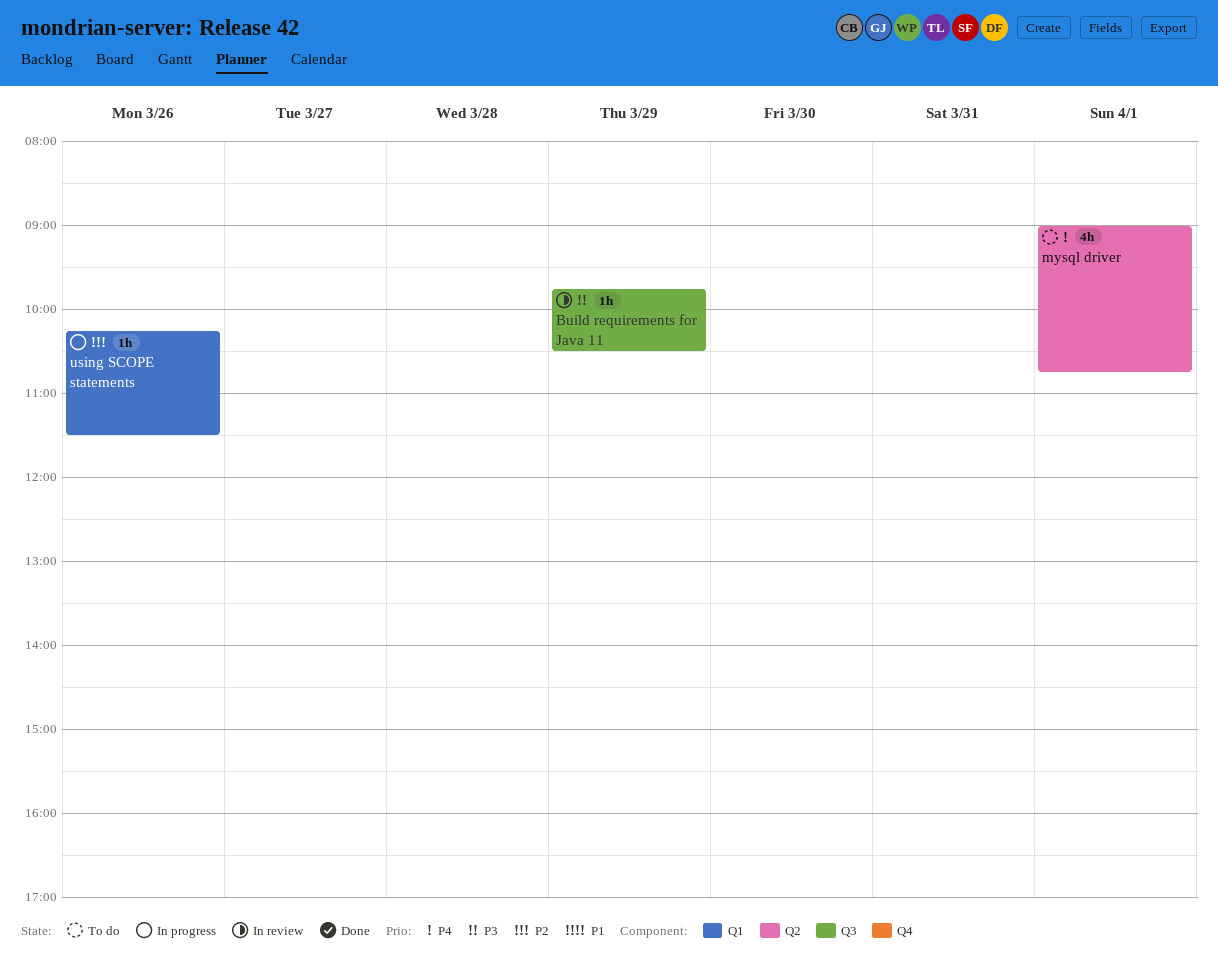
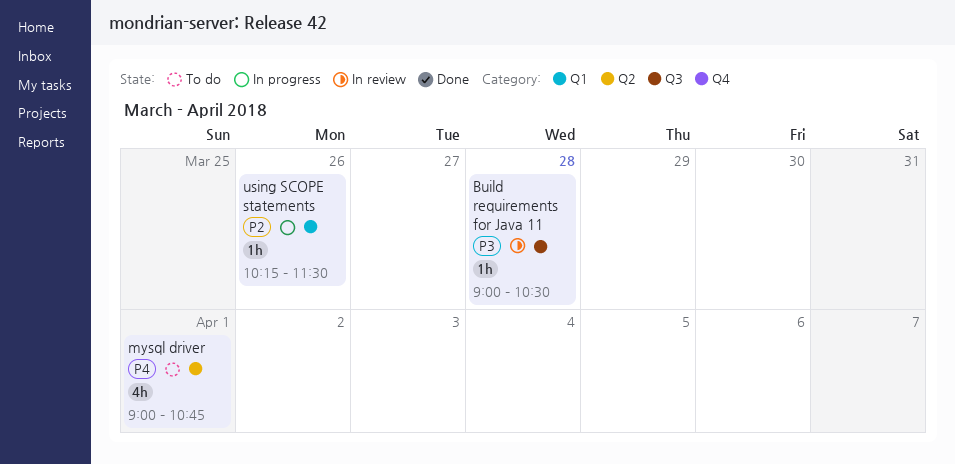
Build requirements for Java 11, day: Mar 29 -> Mar 28
Build requirements for Java 11, begins: 09:45 -> 09:00

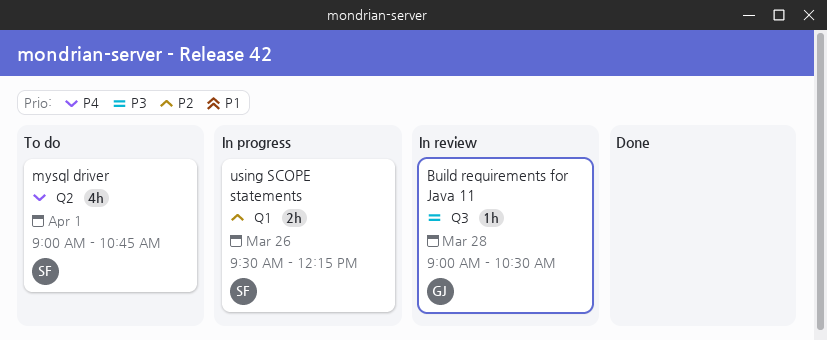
using SCOPE statements, estimate: 1h -> 2h
using SCOPE statements, begins: 10:15 -> 09:30
using SCOPE statements, ends: 11:30 -> 12:15

